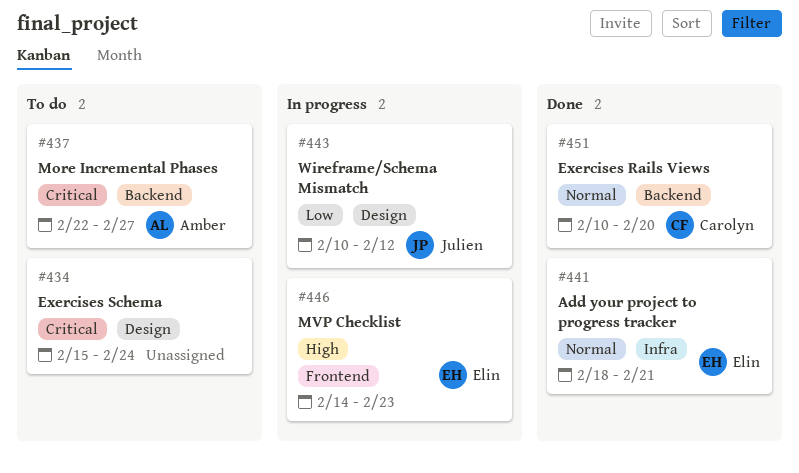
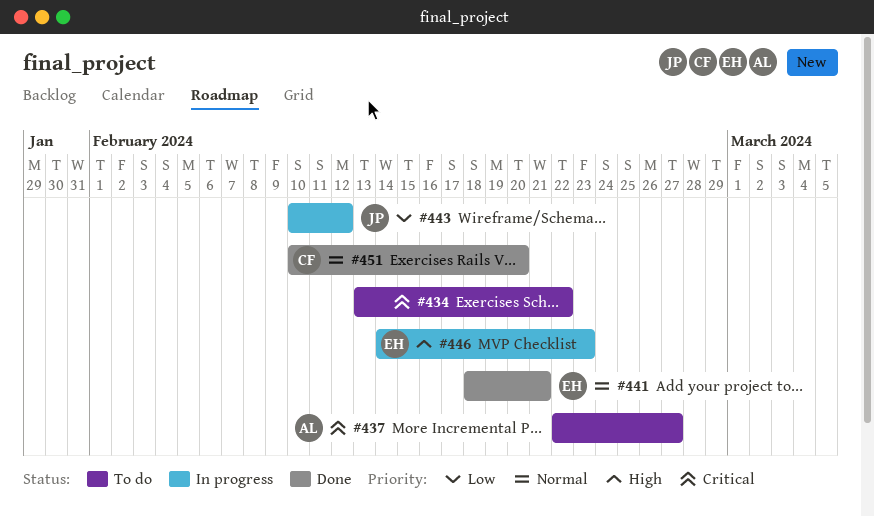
#434, start: Feb 15 -> Feb 13
#434, due: Feb 24 -> Feb 22

